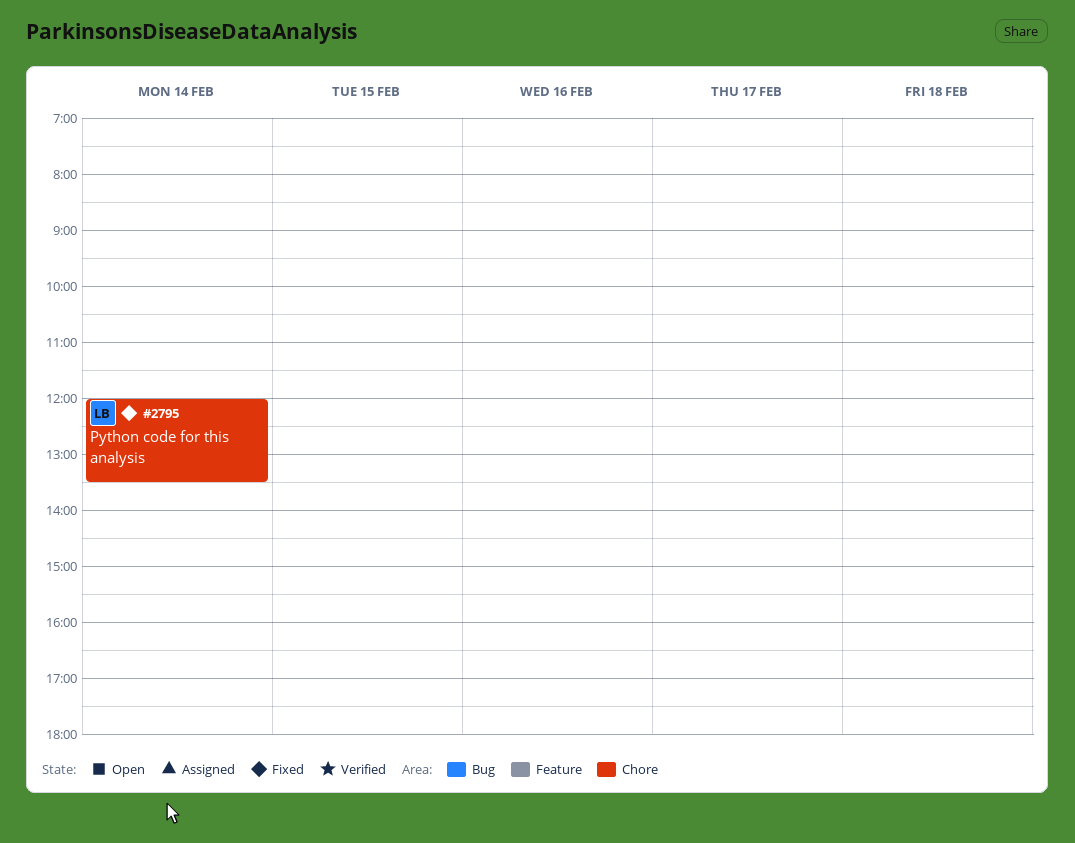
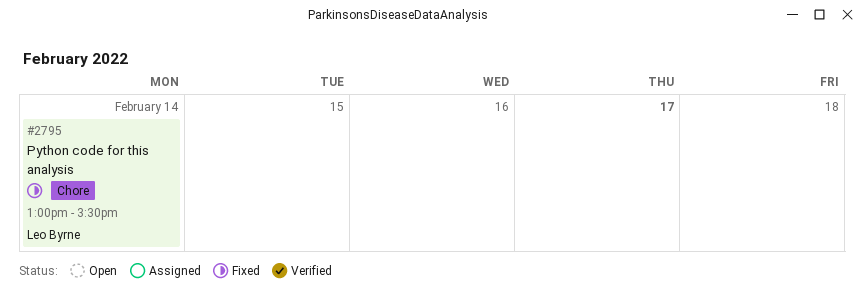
#2795, begins: 12:00 -> 13:00
#2795, ends: 13:30 -> 15:30

